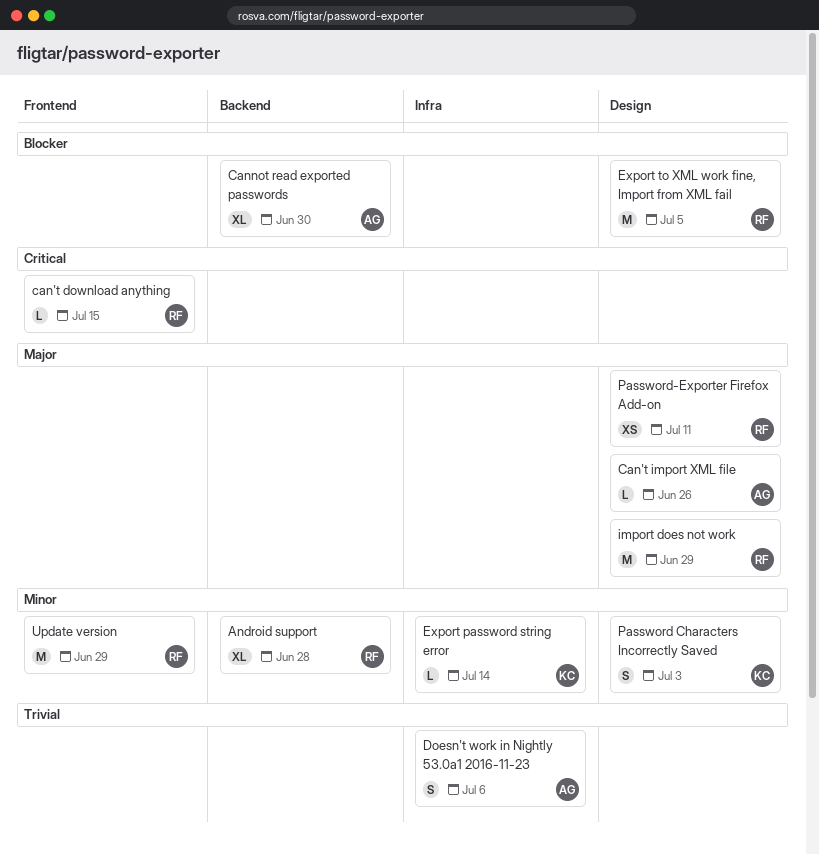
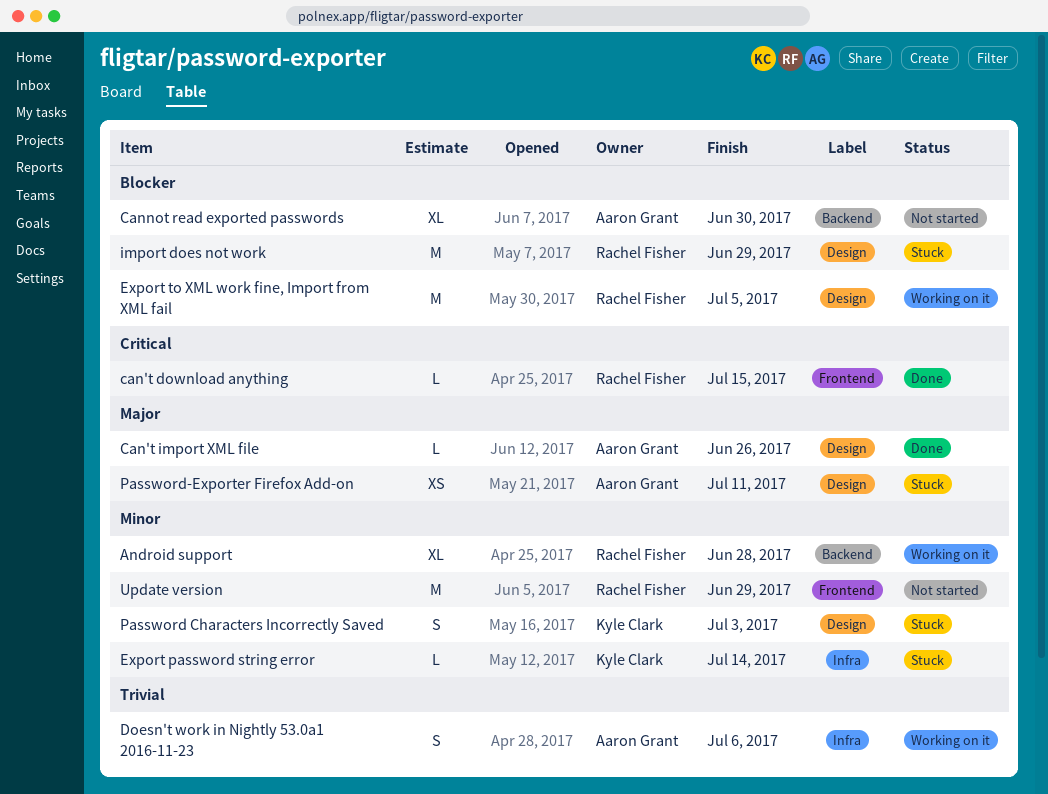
import does not work, priority: Major -> Blocker
Password-Exporter Firefox Add-on, owner: Rachel Fisher -> Aaron Grant

